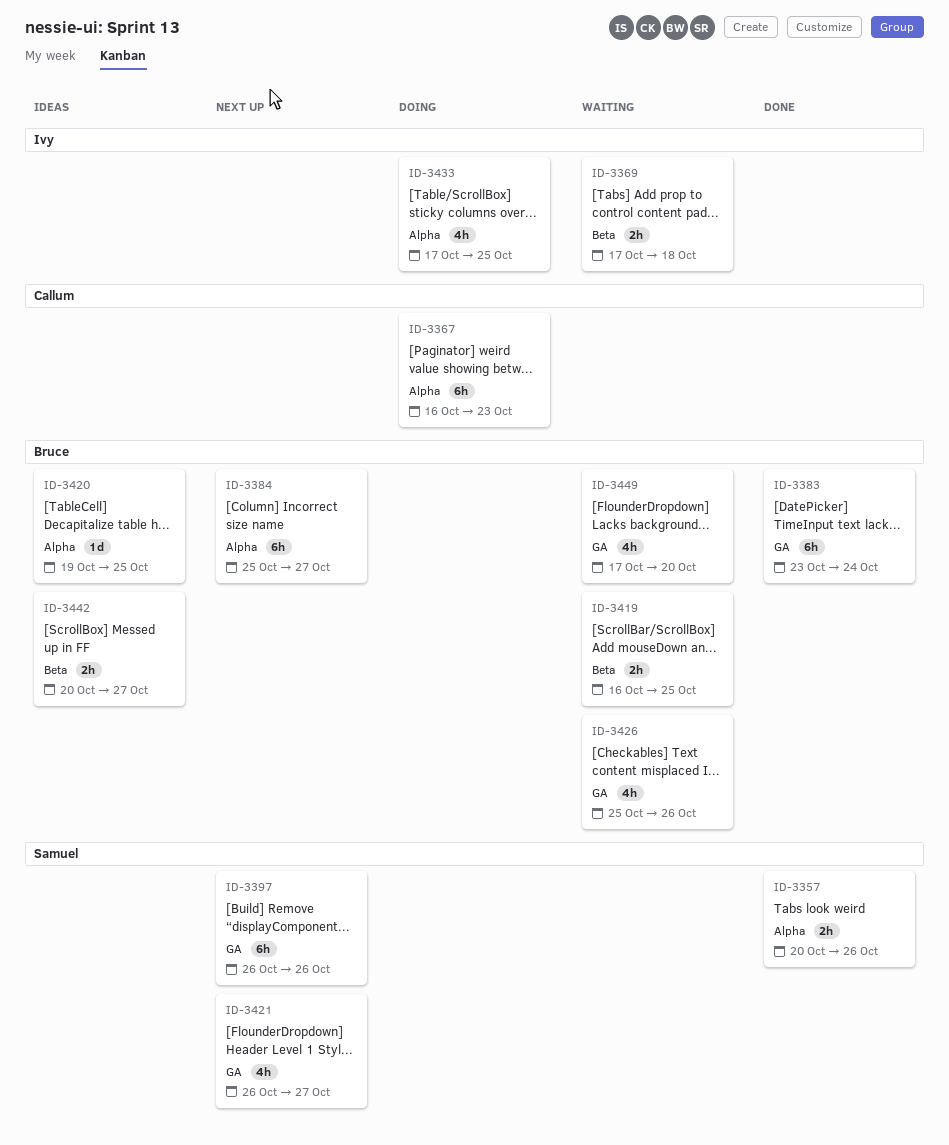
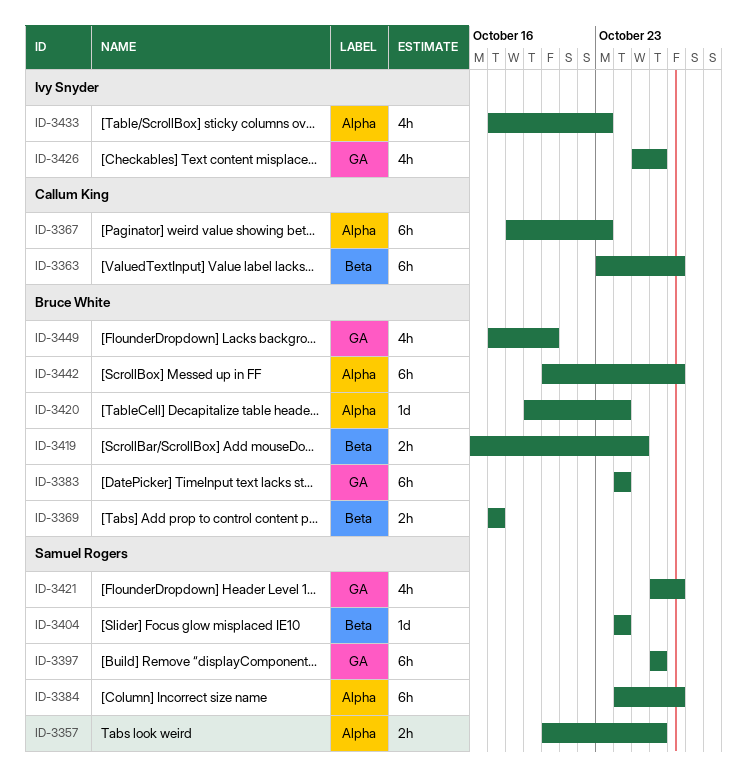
ID-3363: none -> present
ID-3367, start: Oct 16 -> Oct 18
ID-3369, owner: Ivy Snyder -> Bruce White
ID-3369, due: Oct 18 -> Oct 17
ID-3383, start: Oct 23 -> Oct 24
ID-3384, owner: Bruce White -> Samuel Rogers
ID-3384, start: Oct 25 -> Oct 24
ID-3404: none -> present
ID-3420, due: Oct 25 -> Oct 24
ID-3426, owner: Bruce White -> Ivy Snyder
ID-3433, due: Oct 25 -> Oct 23
ID-3442, label: Beta -> Alpha
ID-3442, estimate: 2h -> 6h

